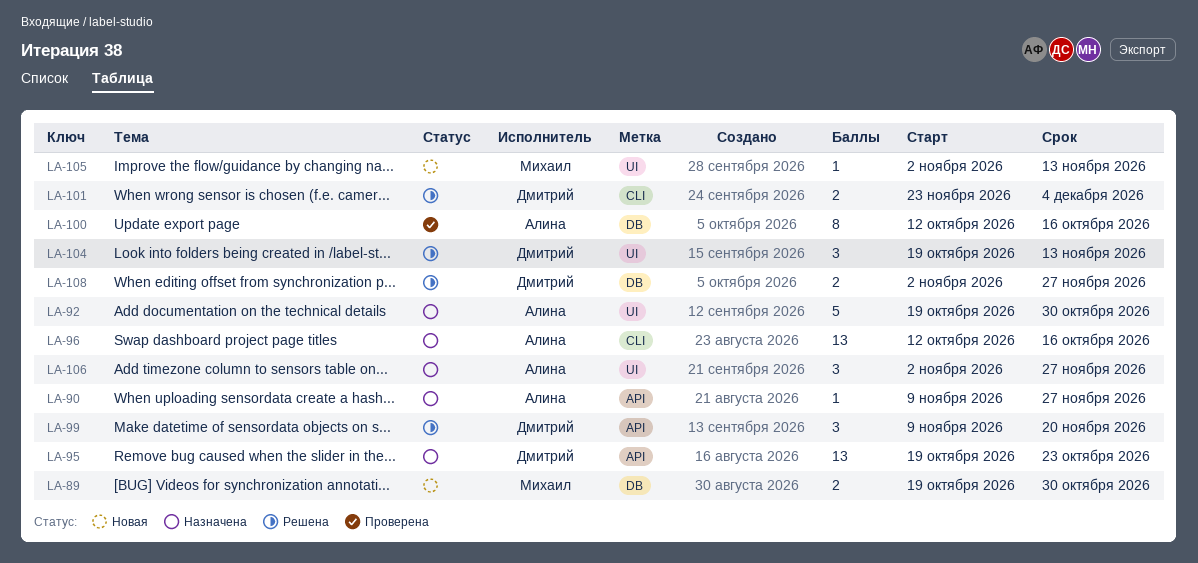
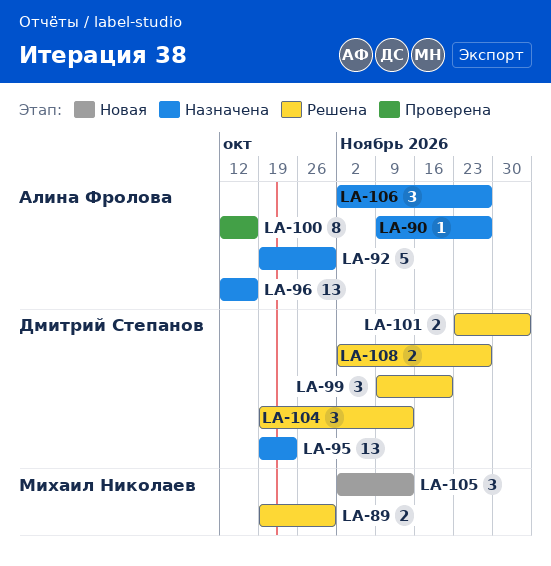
LA-89, status: Новая -> Решена
LA-105, estimate: 1 -> 3

